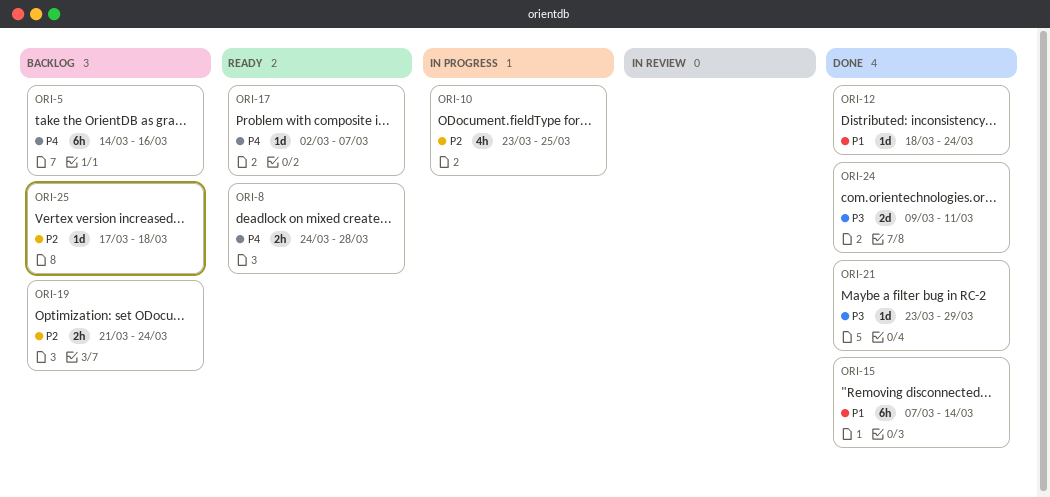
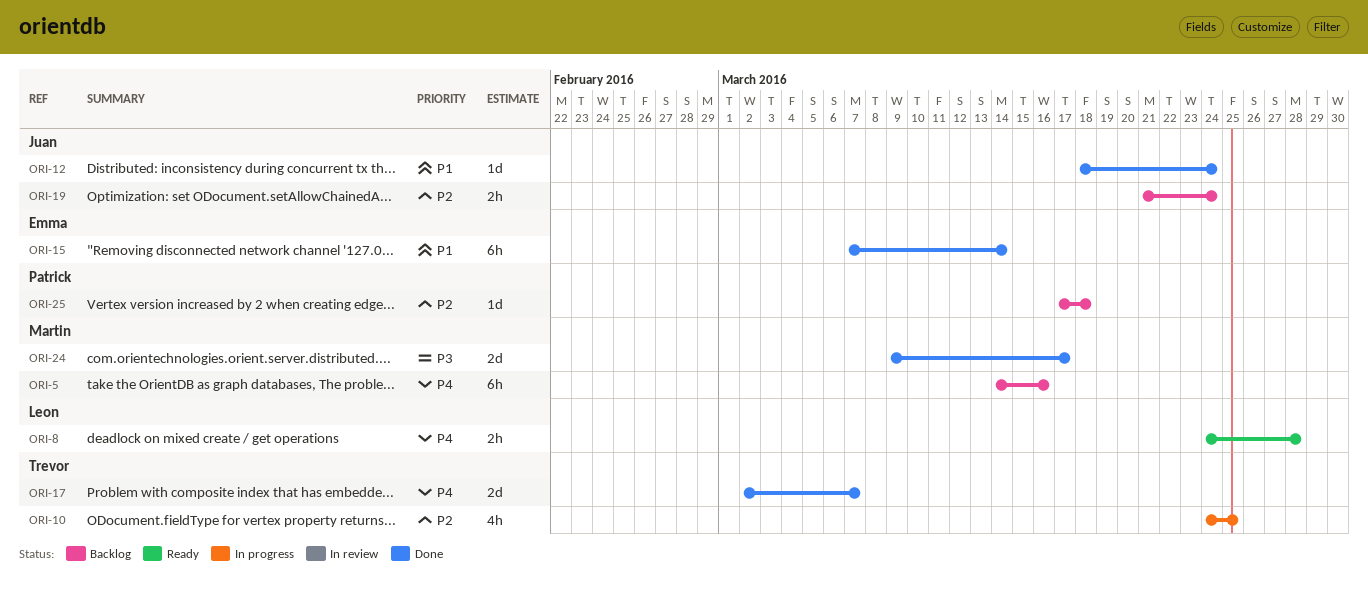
ORI-10, start: Mar 23 -> Mar 24
ORI-17, status: Ready -> Done
ORI-17, estimate: 1d -> 2d
ORI-21: present -> none
ORI-24, due: Mar 11 -> Mar 17

